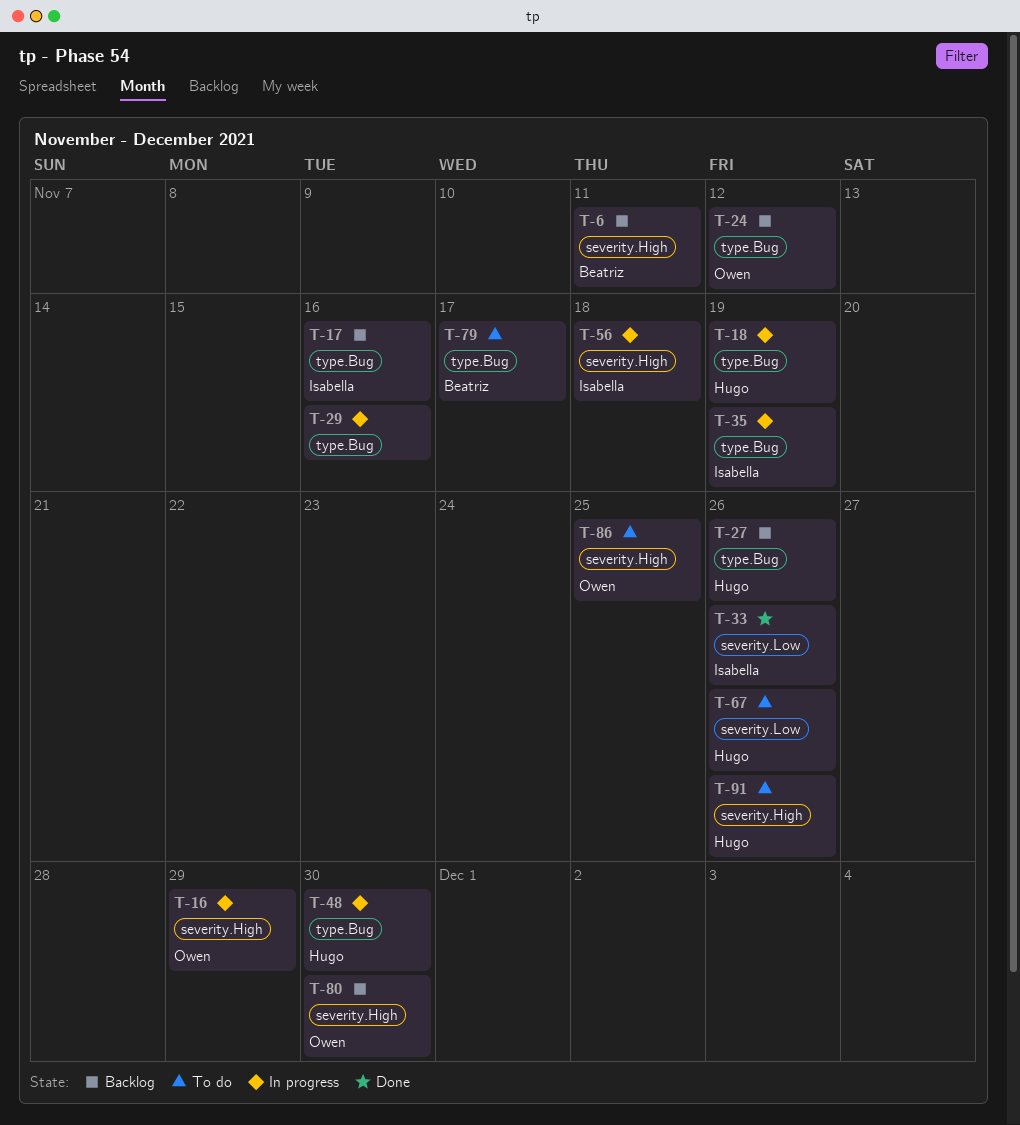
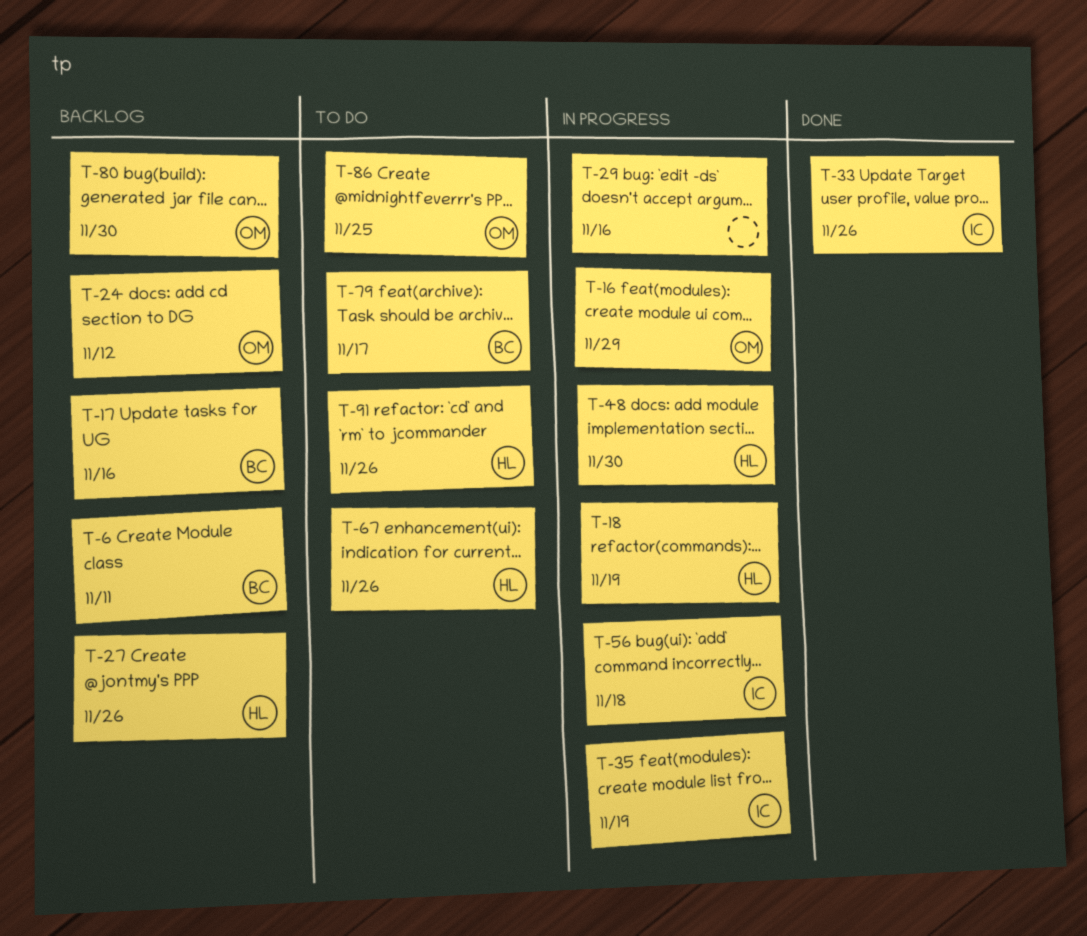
T-17, owner: Isabella -> Beatriz

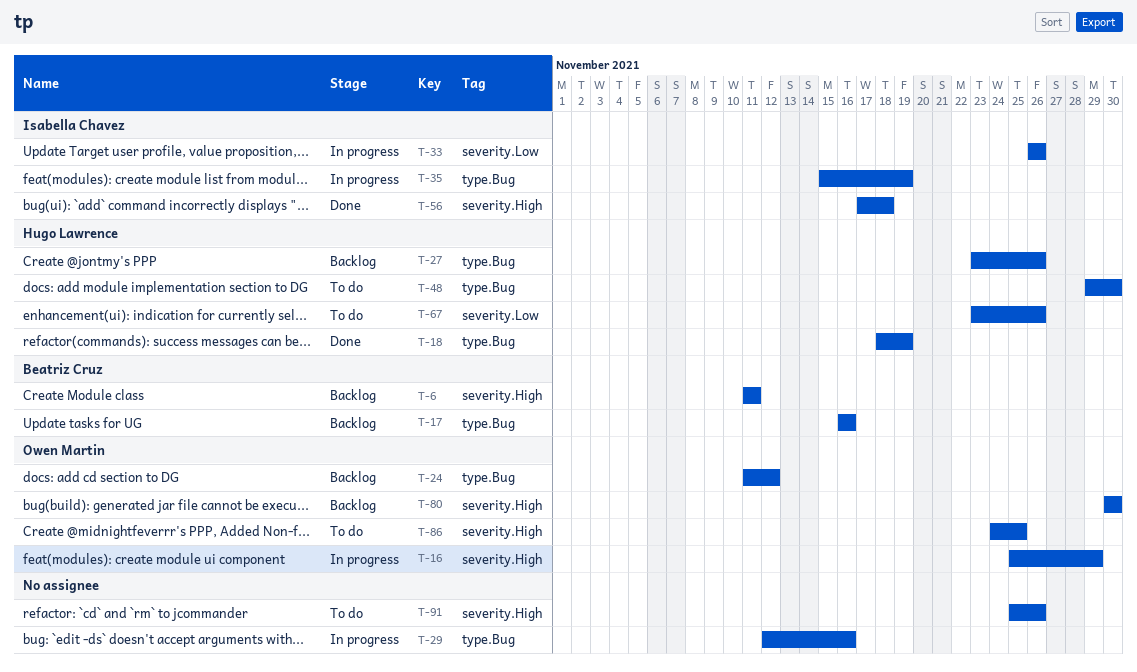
T-18, status: In progress -> Done
T-33, status: Done -> In progress
T-48, status: In progress -> To do
T-56, status: In progress -> Done
T-79: present -> none
T-91, owner: Hugo Lawrence -> none

